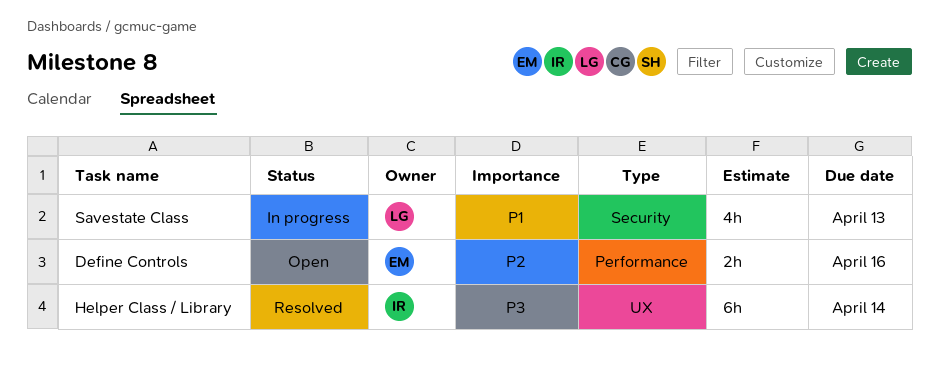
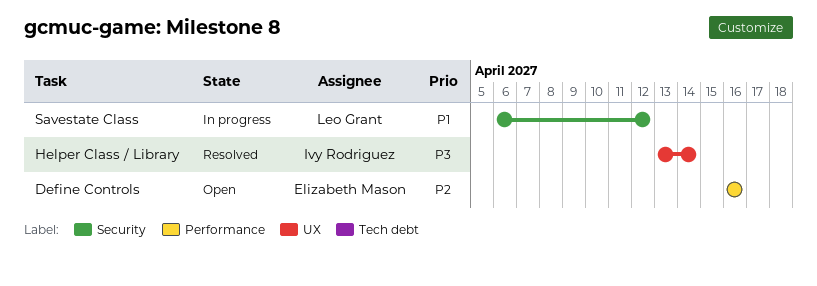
Savestate Class, due: Apr 13 -> Apr 12

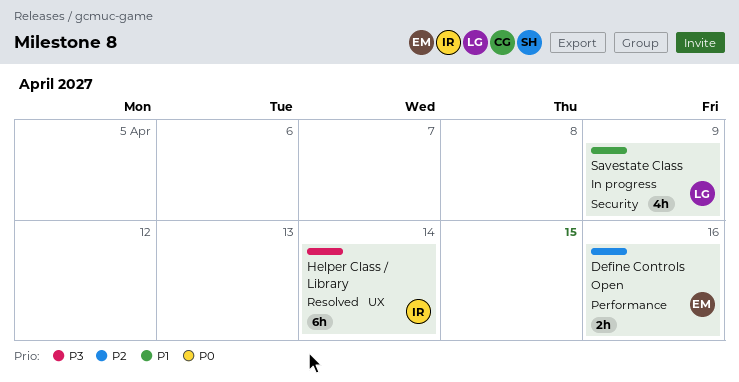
Savestate Class, due: Apr 12 -> Apr 9

